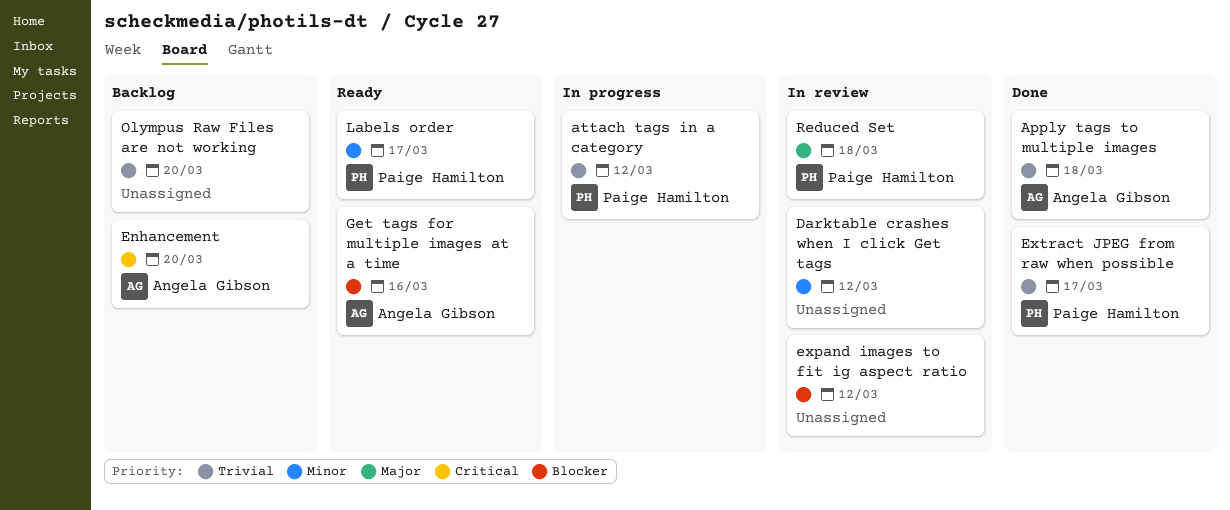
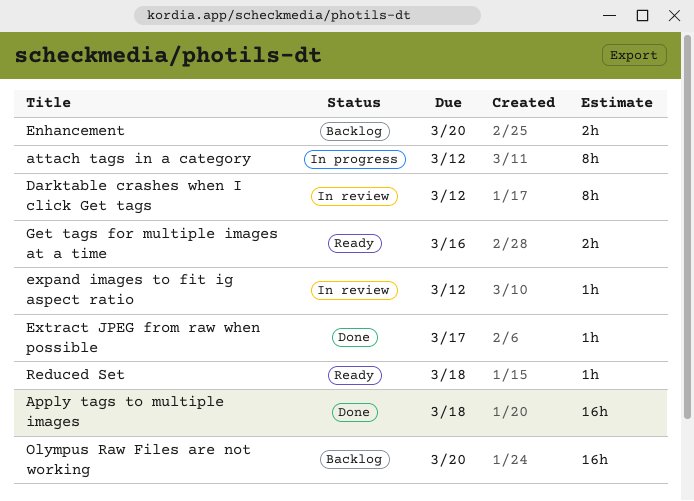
Labels order: present -> none
Reduced Set, status: In review -> Ready

